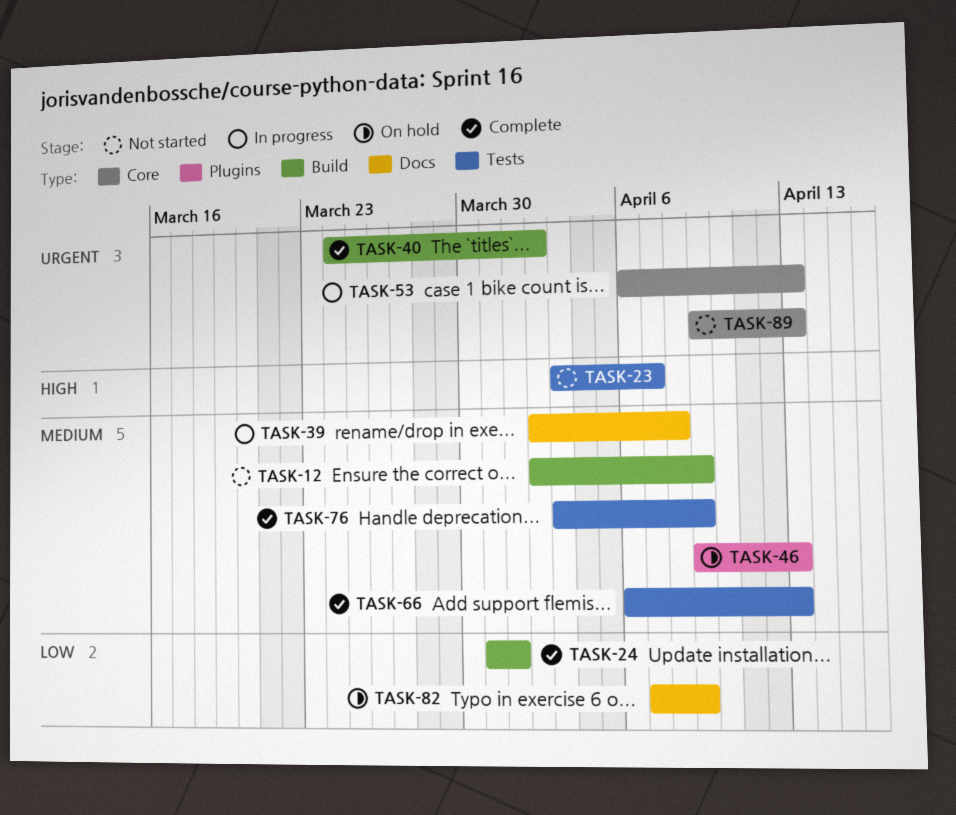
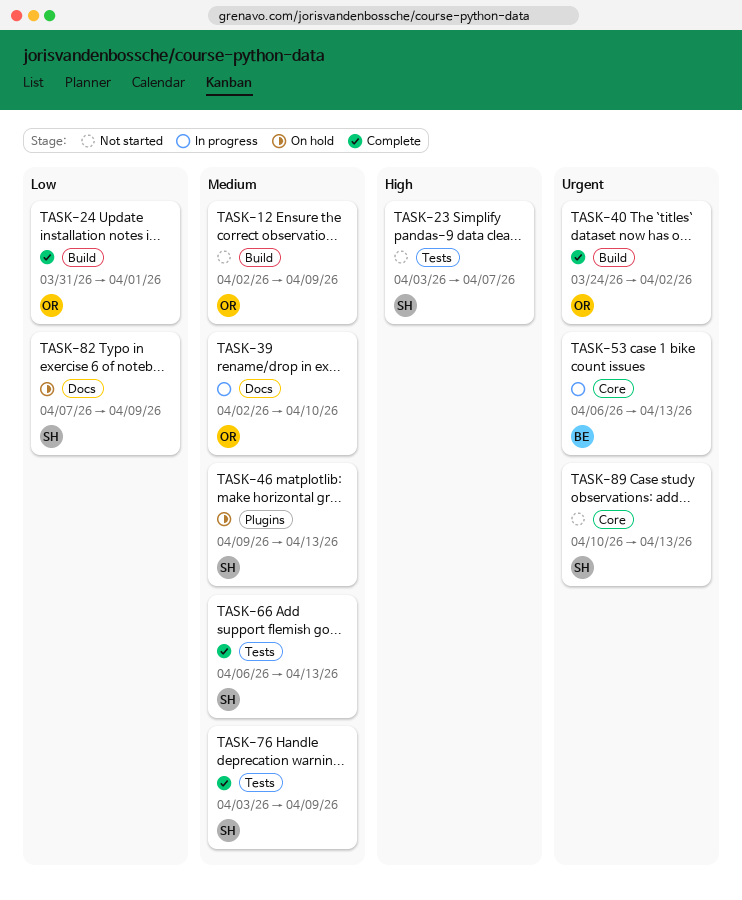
TASK-39, due: Apr 8 -> Apr 10
TASK-89, start: Apr 9 -> Apr 10

